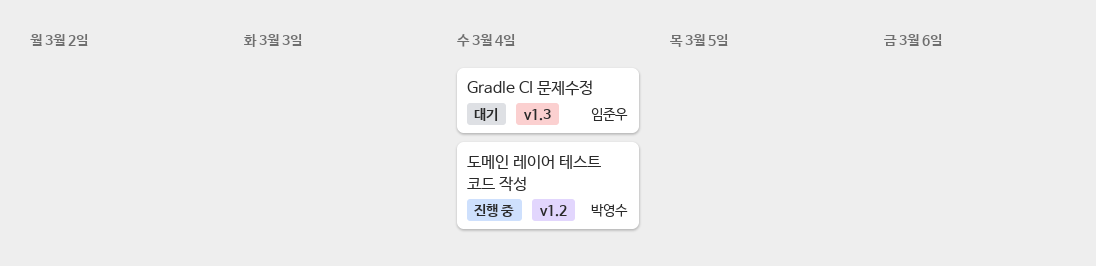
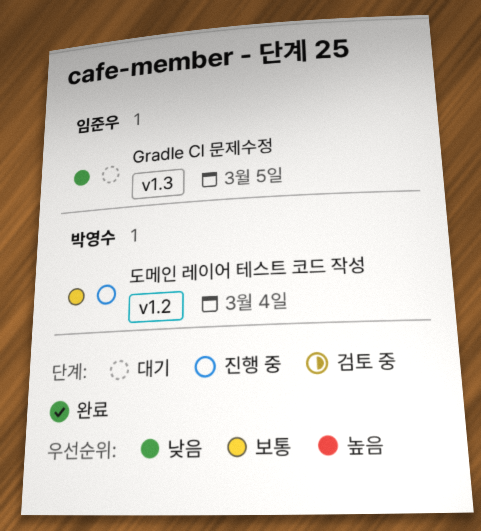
Gradle CI 문제수정, due: Mar 4 -> Mar 5

